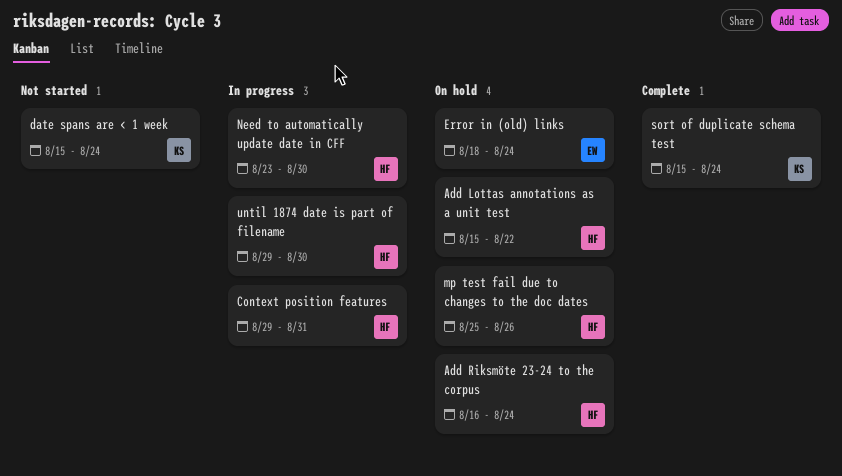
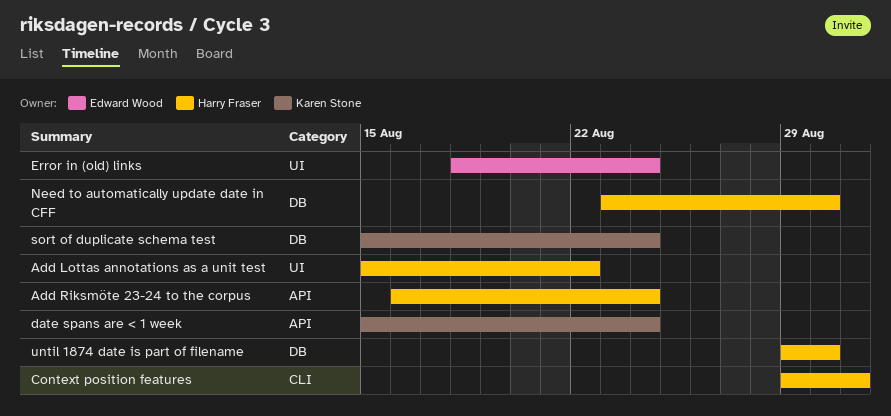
mp test fail due to changes to the doc dates: present -> none

